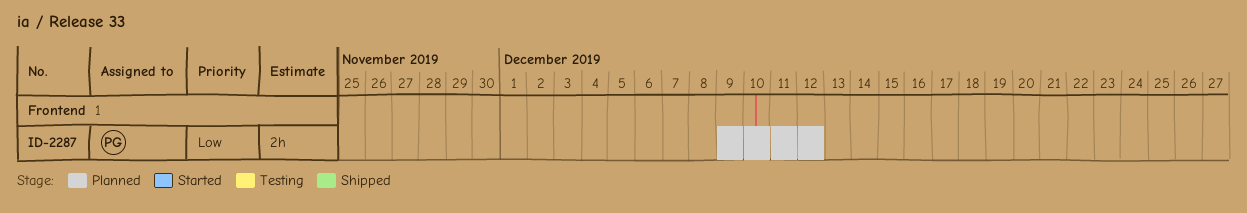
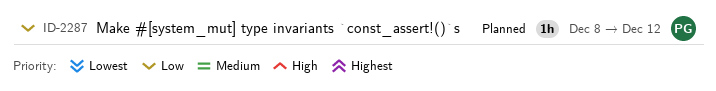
ID-2287, estimate: 2h -> 1h
ID-2287, start: Dec 9 -> Dec 8

